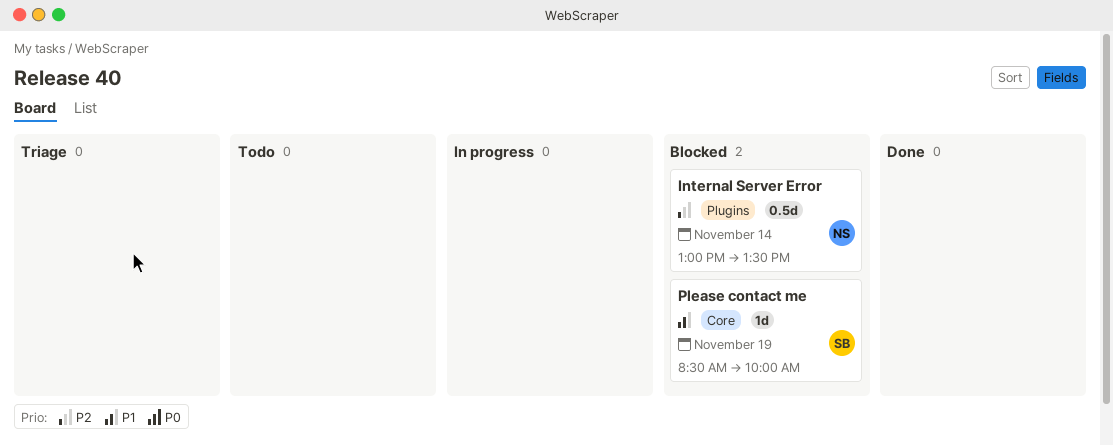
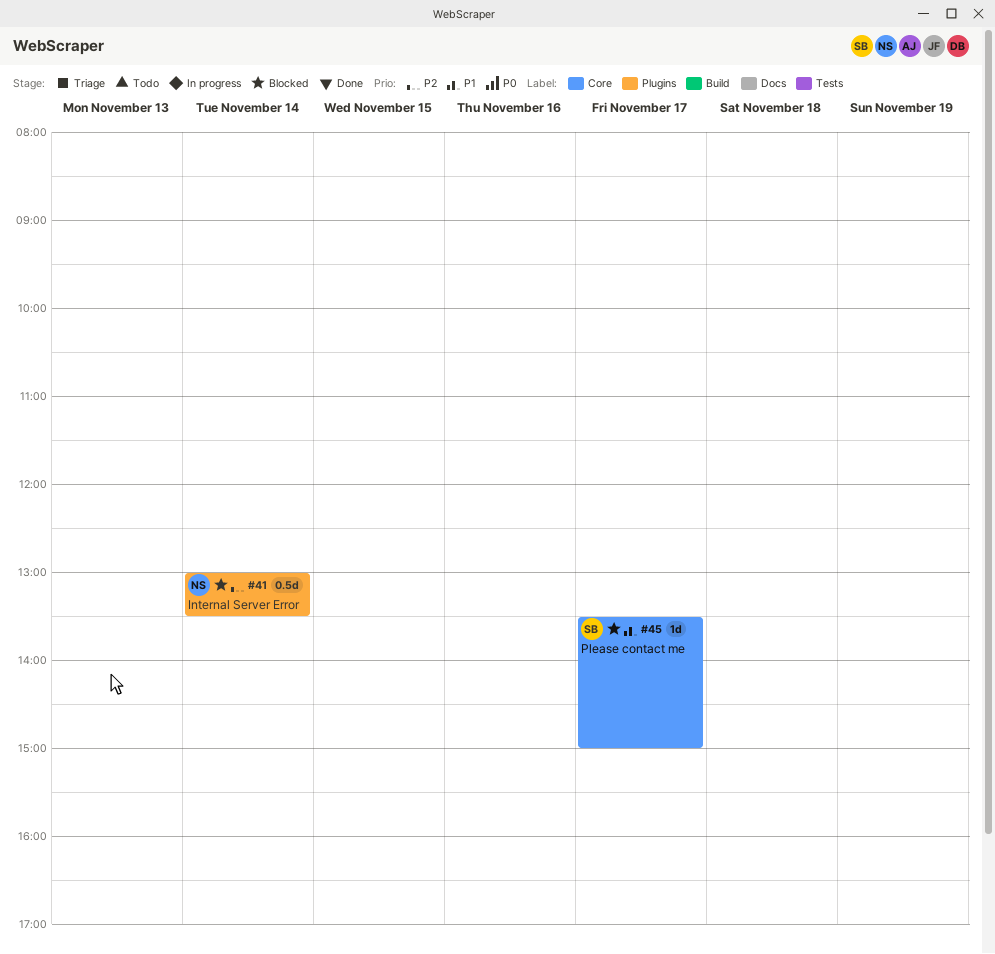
Please contact me, day: Nov 19 -> Nov 17
Please contact me, begins: 08:30 -> 13:30
Please contact me, ends: 10:00 -> 15:00

